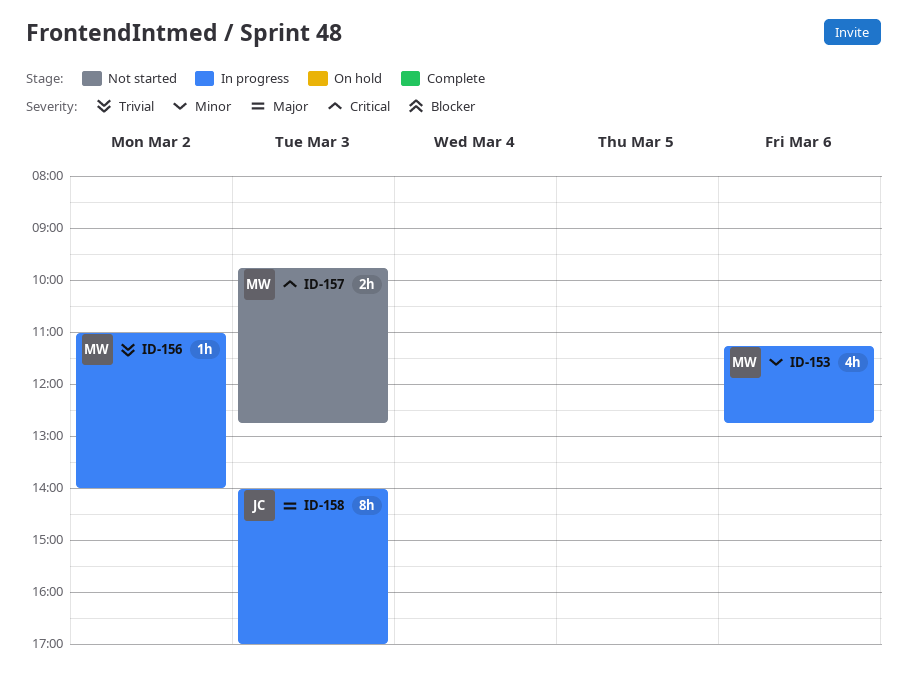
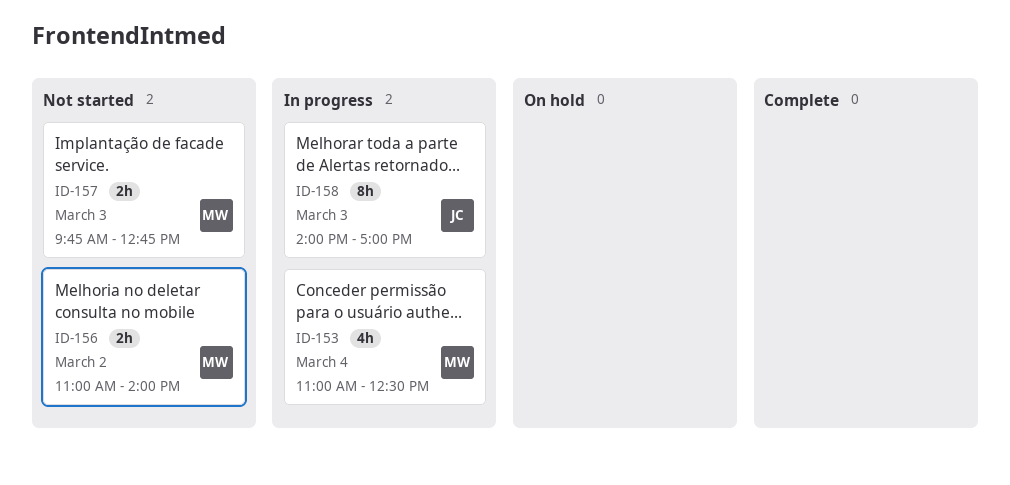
ID-153, day: Mar 6 -> Mar 4
ID-153, begins: 11:15 -> 11:00
ID-153, ends: 12:45 -> 12:30
ID-156, status: In progress -> Not started
ID-156, estimate: 1h -> 2h

